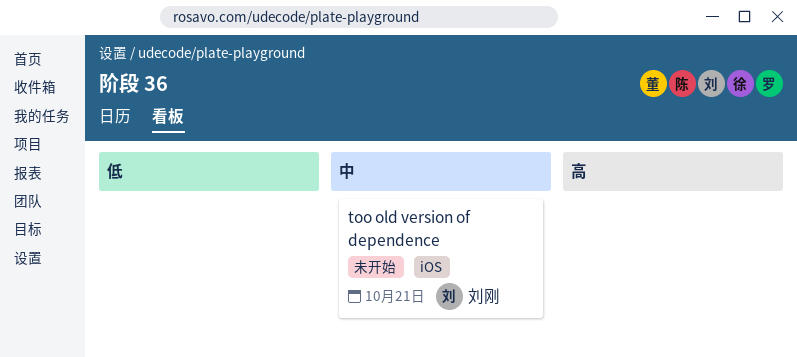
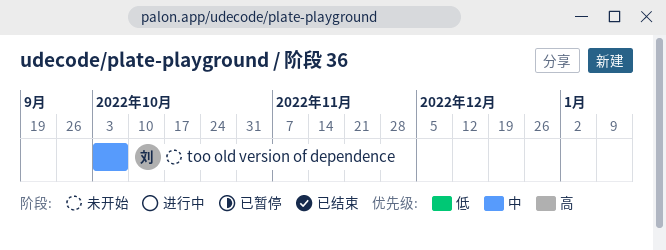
too old version of dependence, due: Oct 21 -> Oct 7

